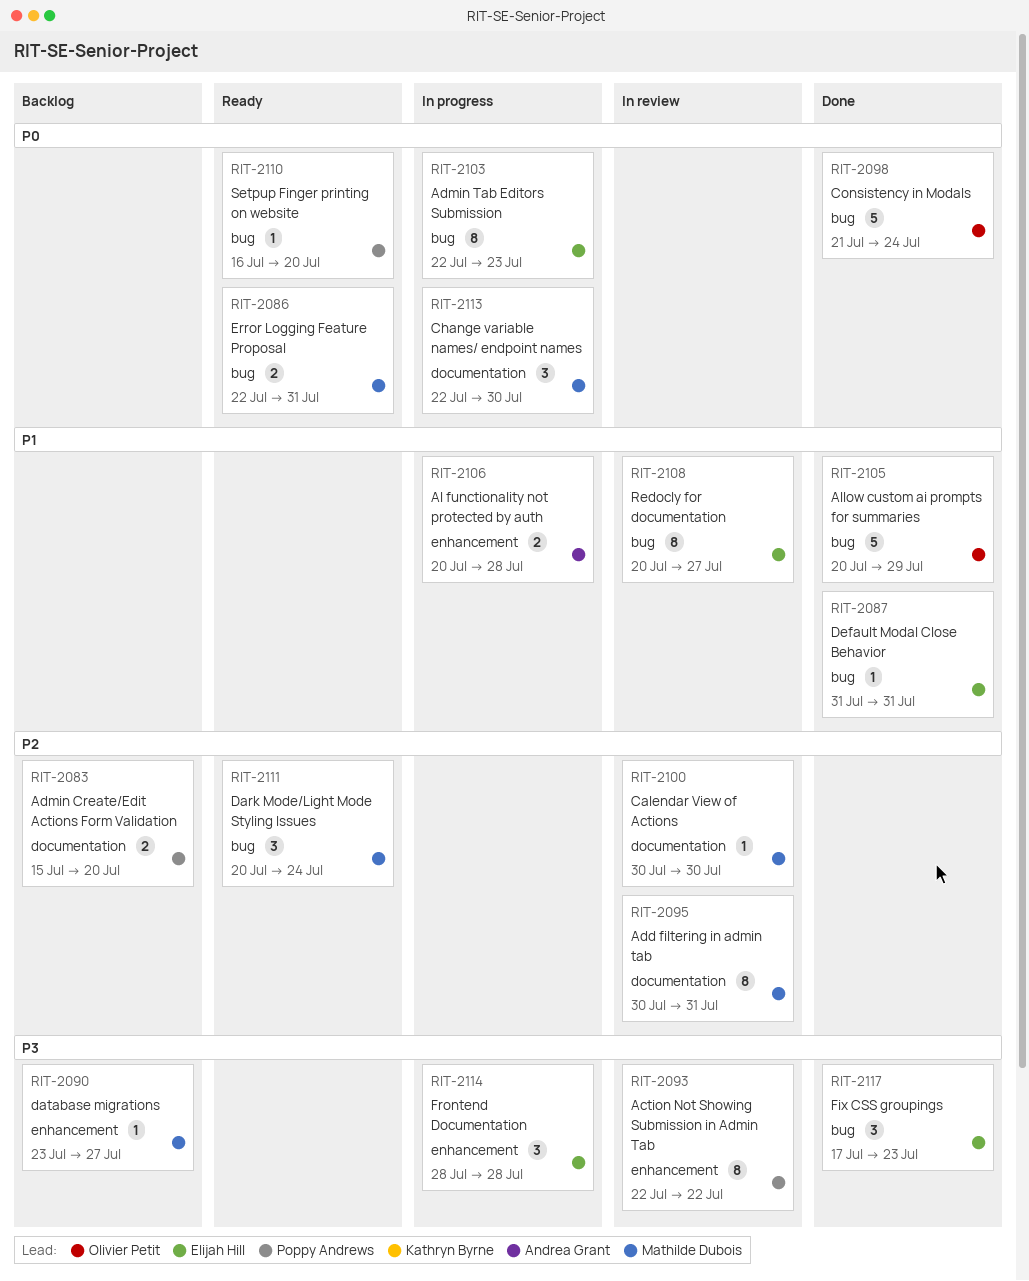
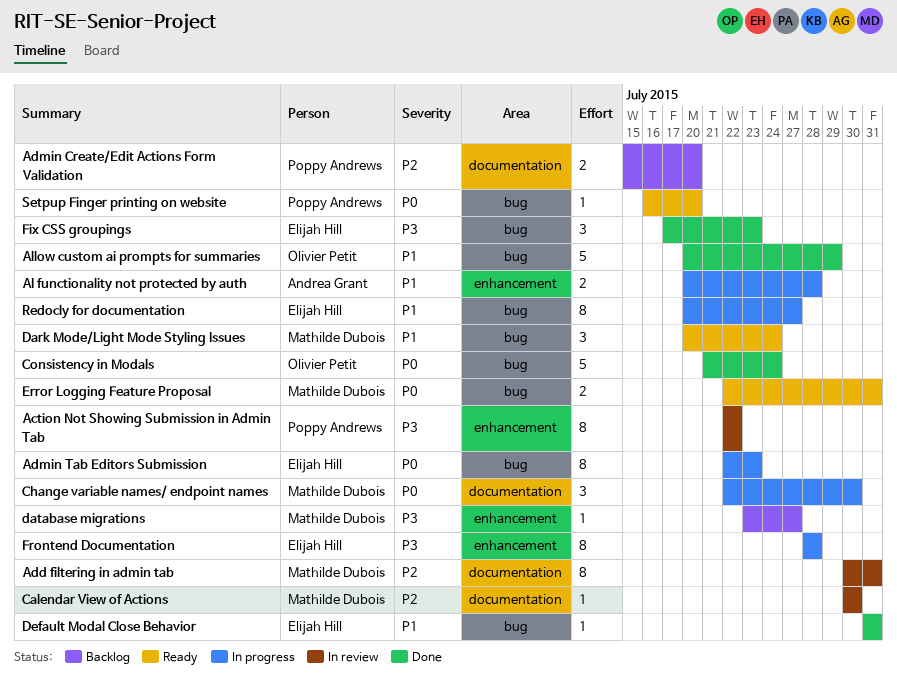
Dark Mode/Light Mode Styling Issues, priority: P2 -> P1
Frontend Documentation, estimate: 3 -> 8
Redocly for documentation, status: In review -> In progress

